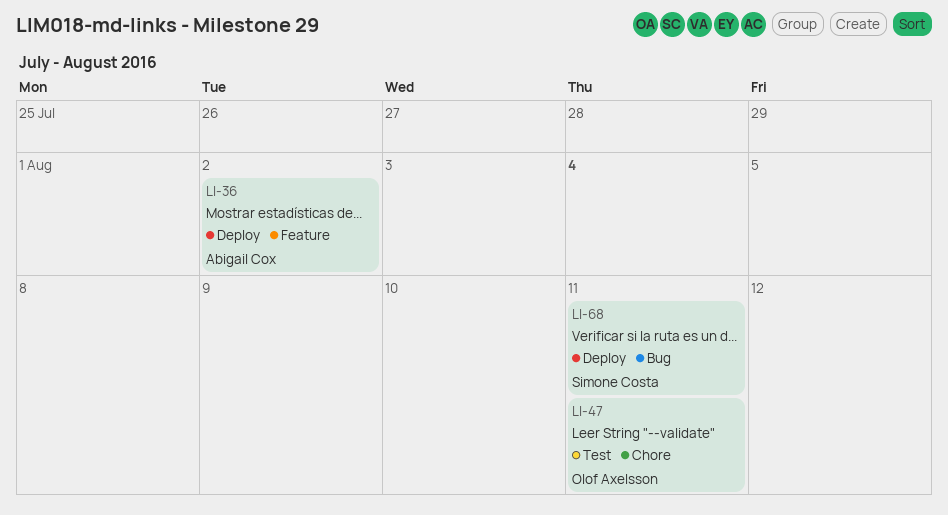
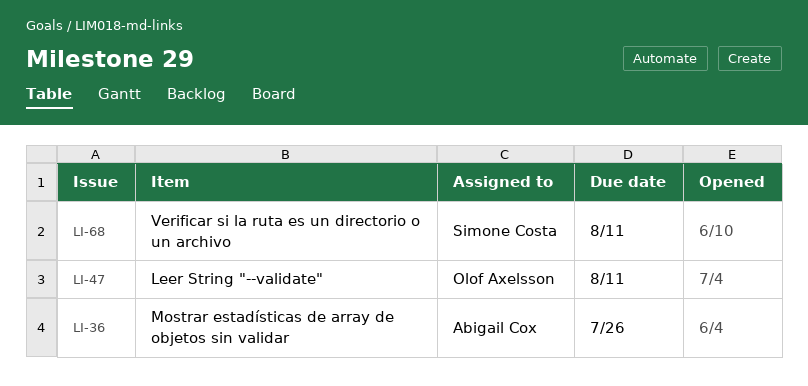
LI-36, due: Aug 2 -> Jul 26

